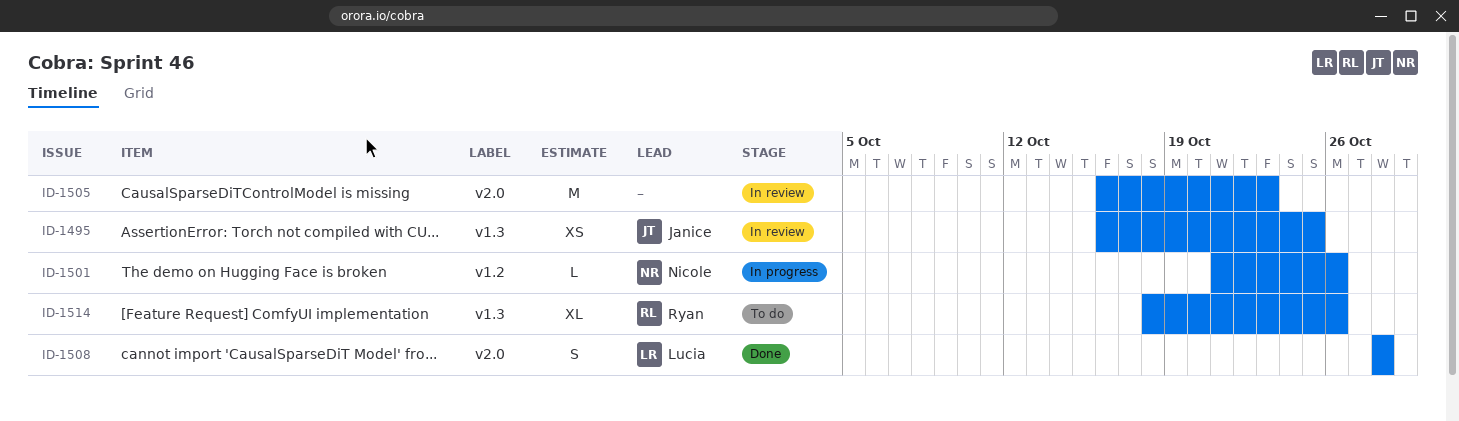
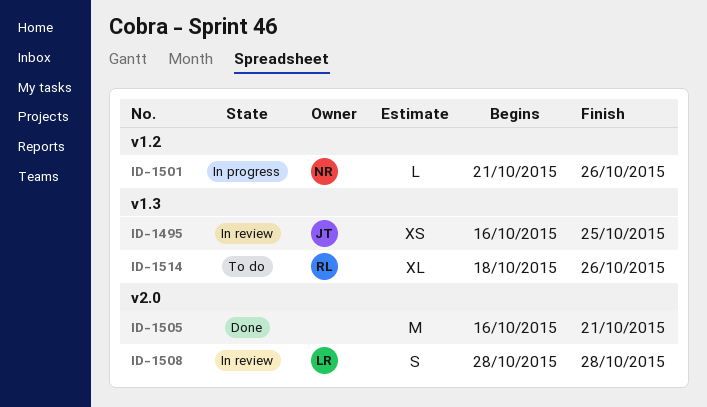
ID-1505, status: In review -> Done
ID-1505, due: Oct 23 -> Oct 21
ID-1508, status: Done -> In review

